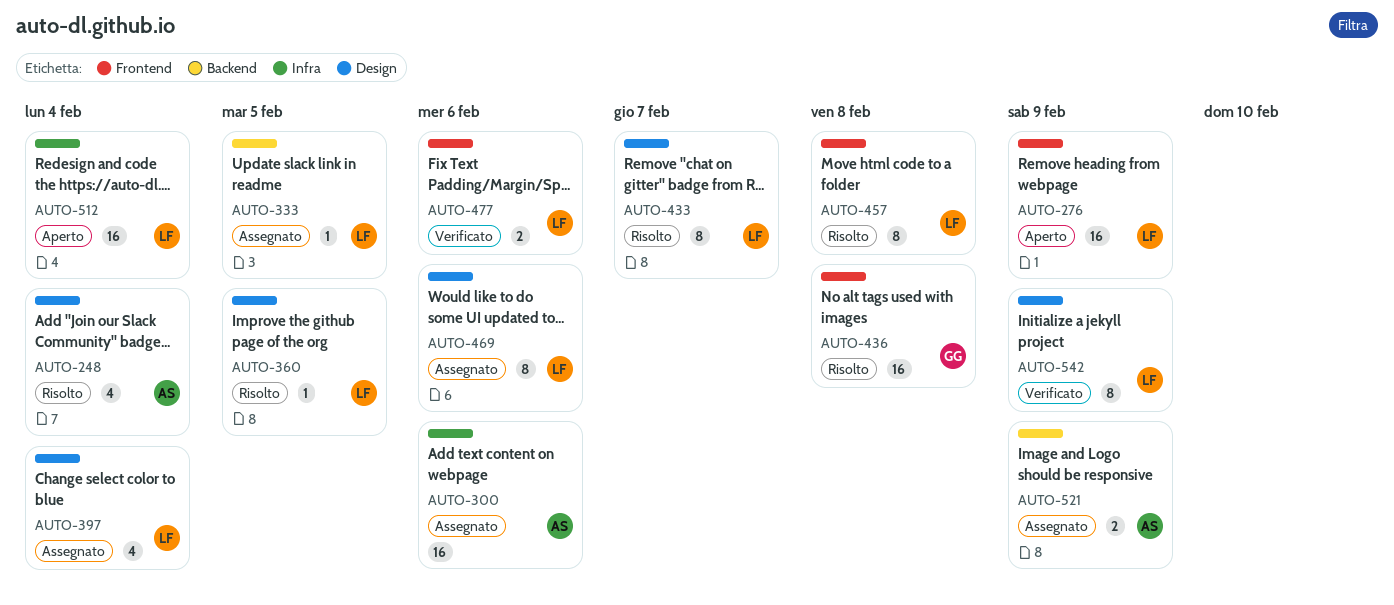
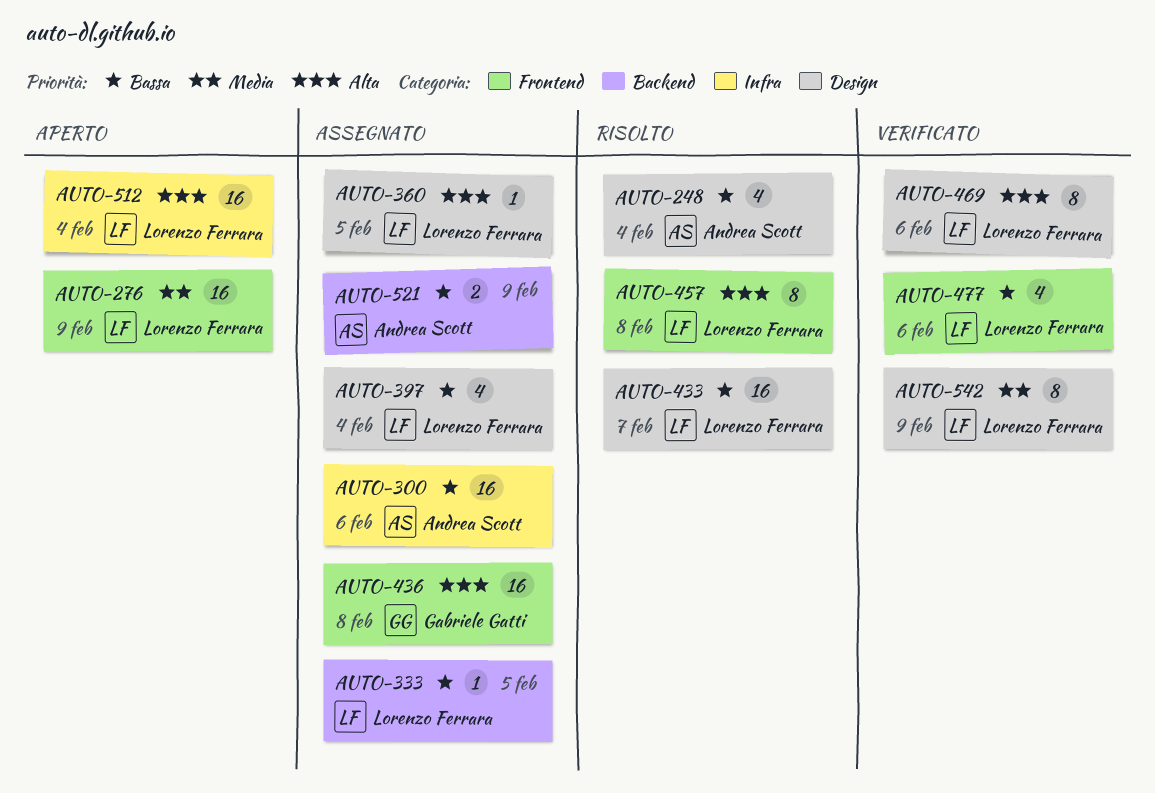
AUTO-360, status: Risolto -> Assegnato
AUTO-433, estimate: 8 -> 16
AUTO-436, status: Risolto -> Assegnato
AUTO-469, status: Assegnato -> Verificato
AUTO-477, estimate: 2 -> 4

